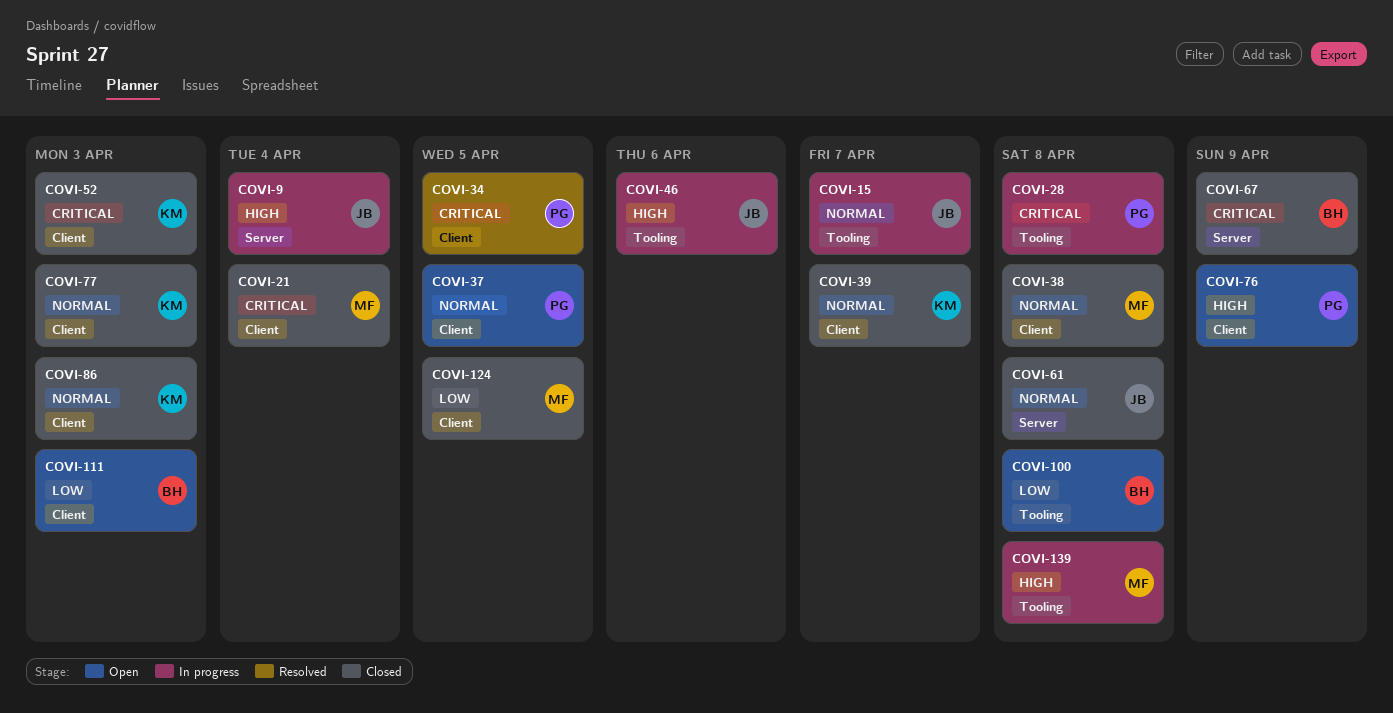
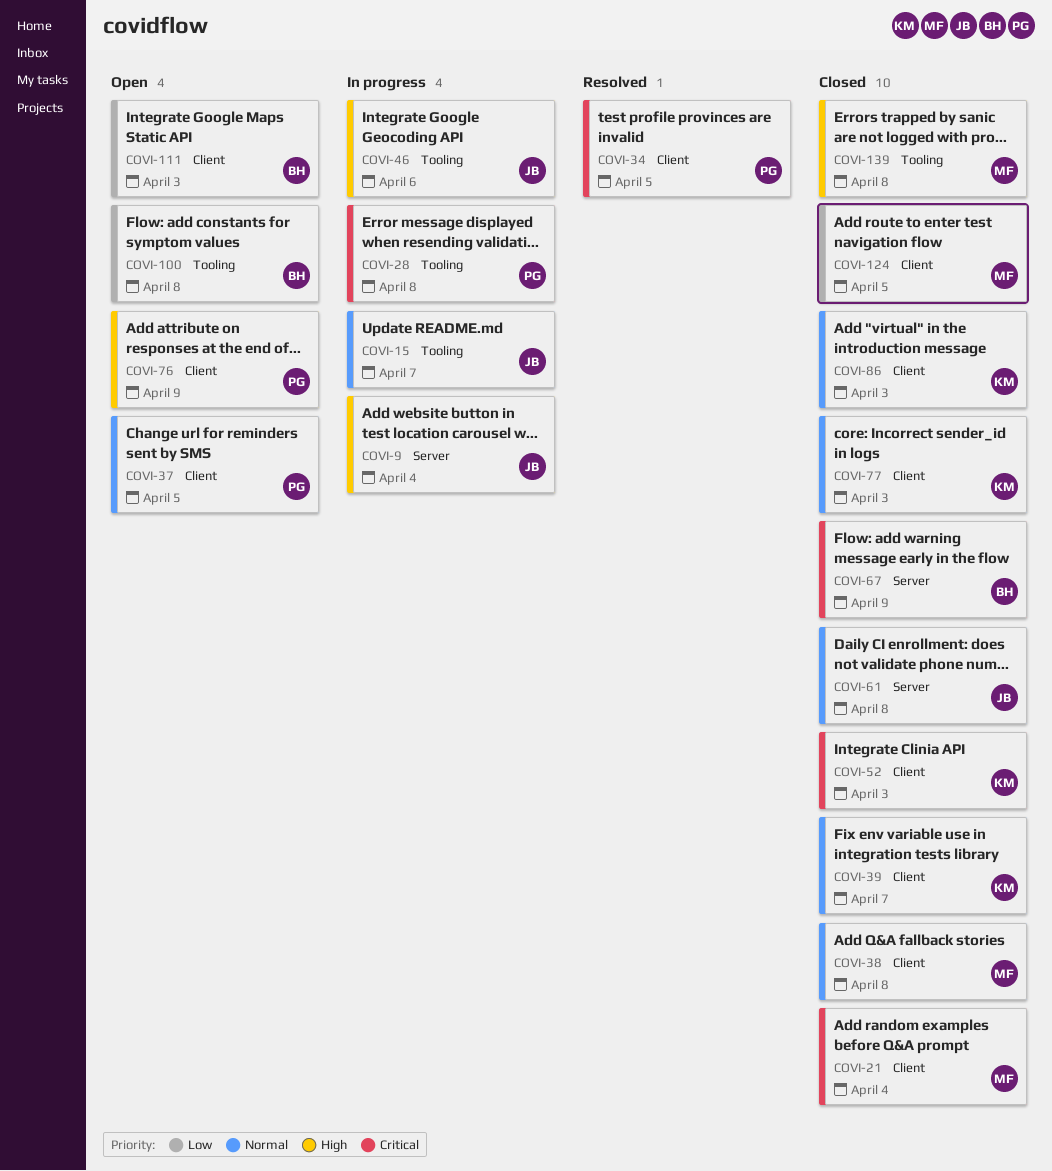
COVI-139, status: In progress -> Closed

